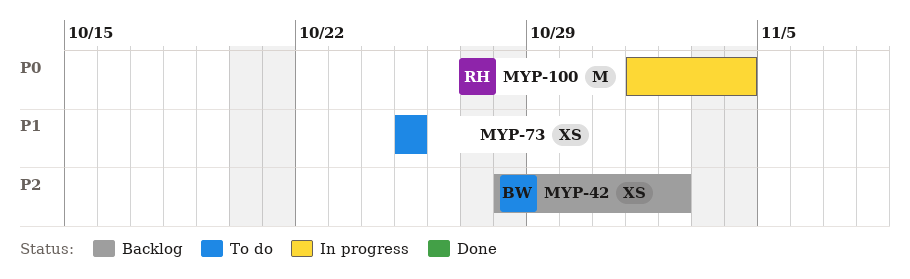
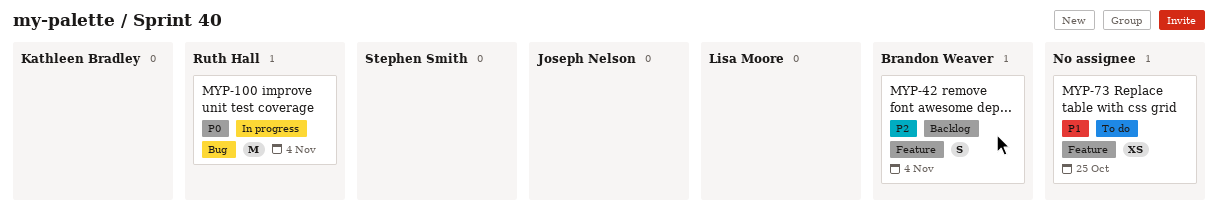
MYP-42, estimate: XS -> S
MYP-42, due: Nov 2 -> Nov 4

